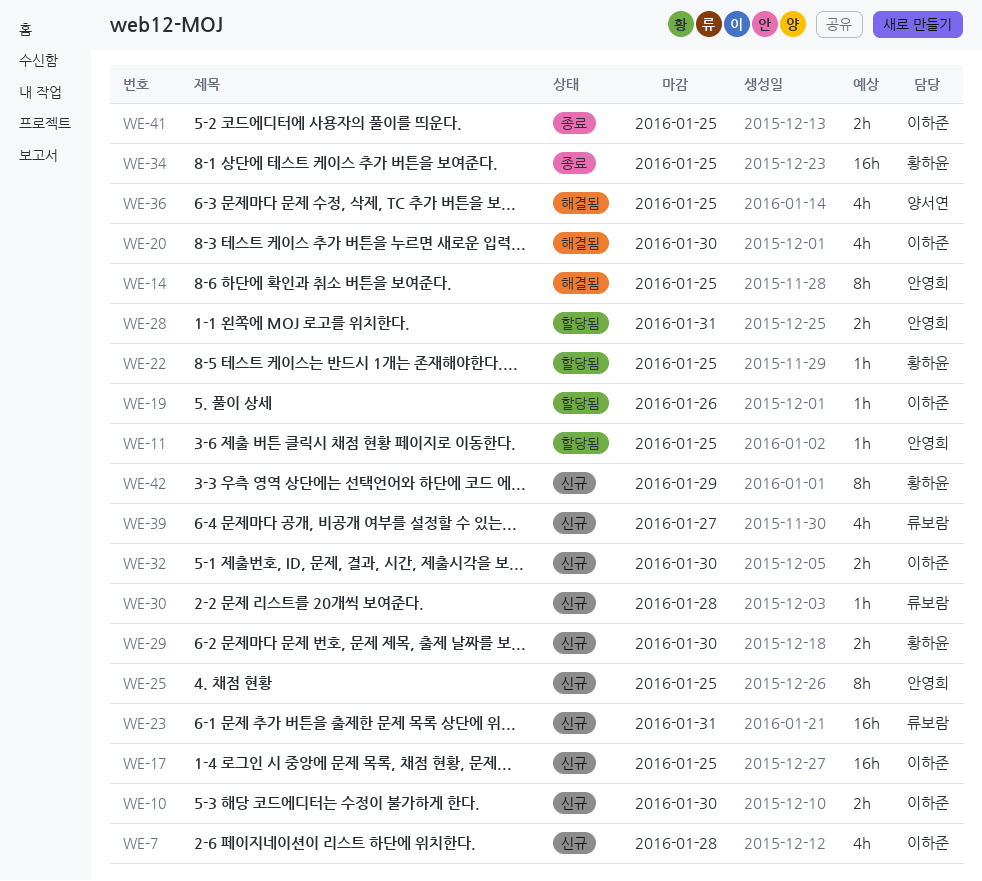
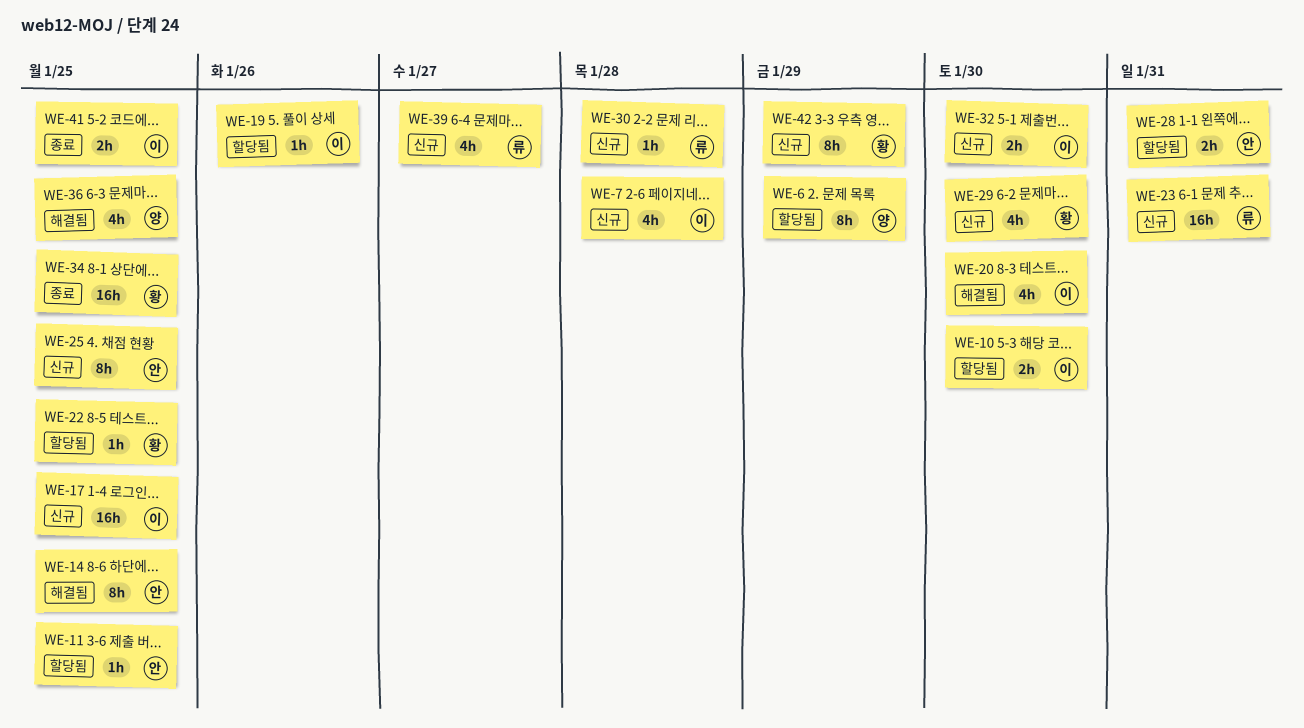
WE-6: none -> present
WE-10, status: 신규 -> 할당됨
WE-29, estimate: 2h -> 4h

